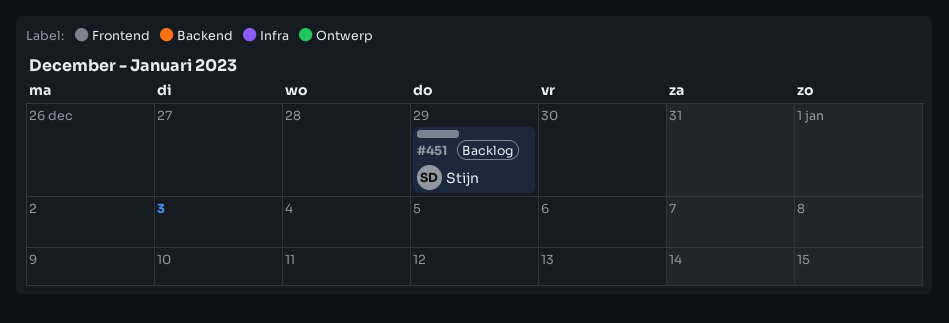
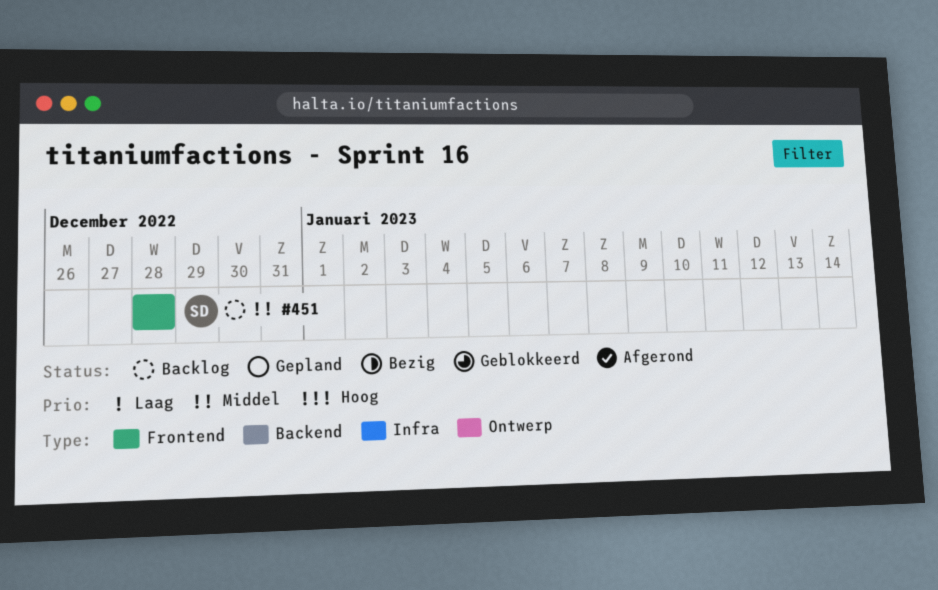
#451, due: Dec 29 -> Dec 28

